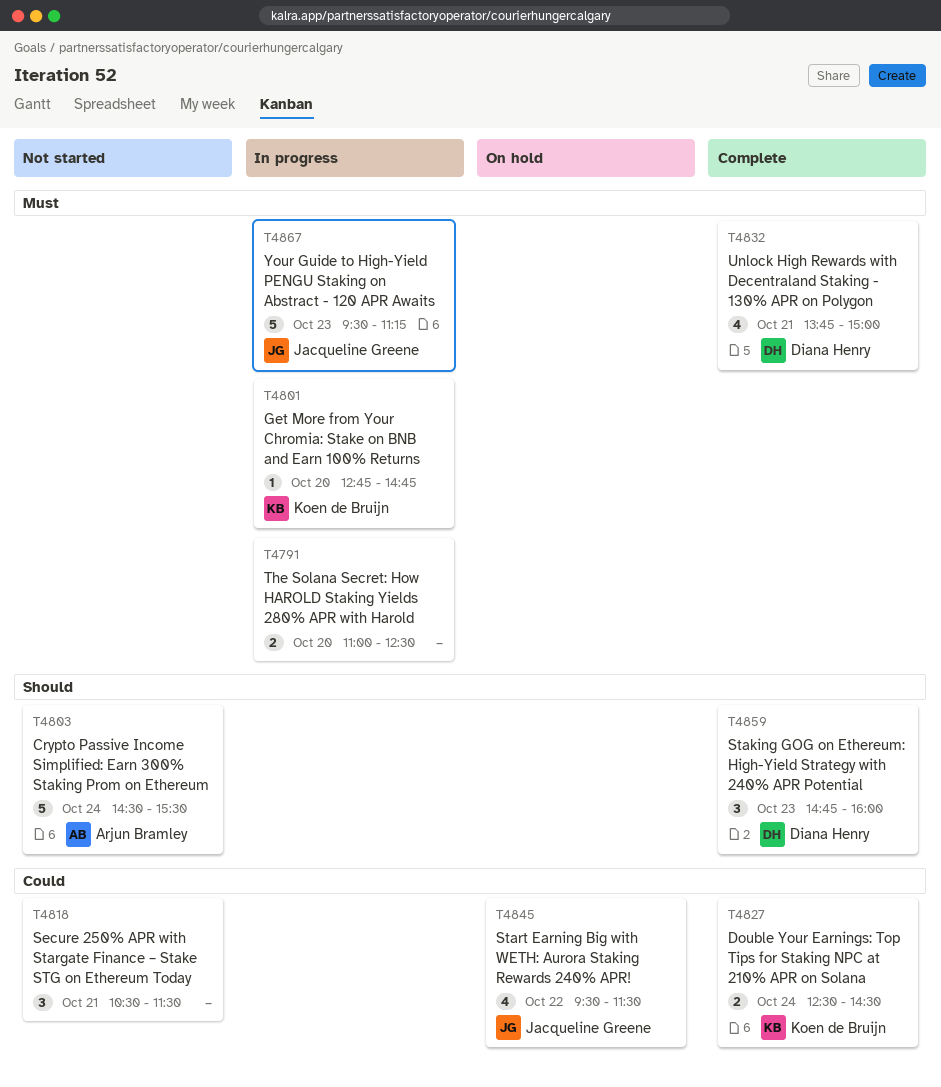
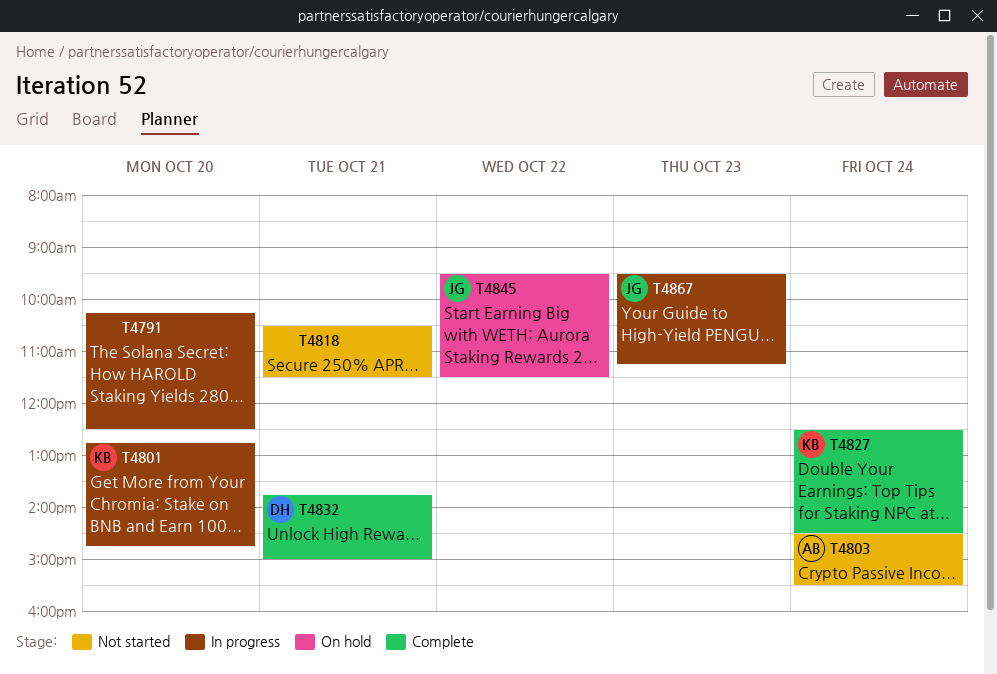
T4791, begins: 11:00 -> 10:15
T4859: present -> none

